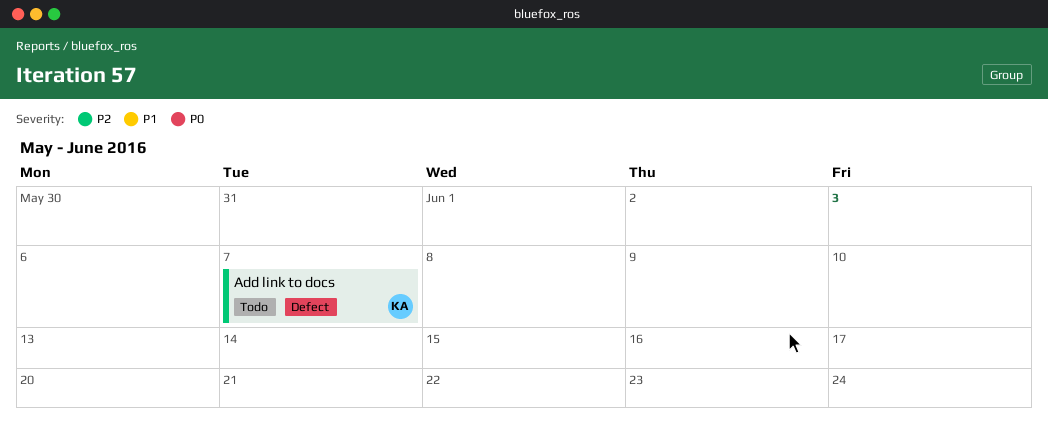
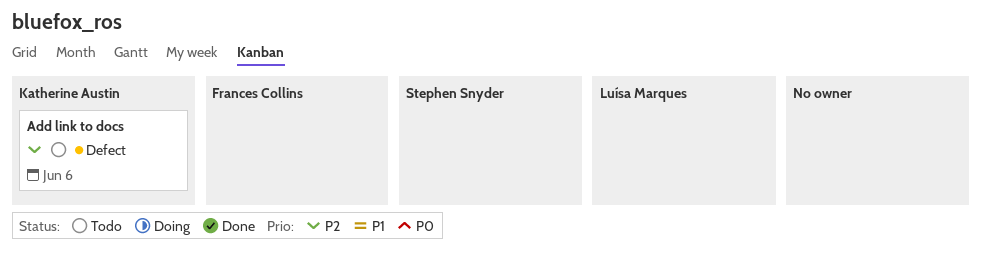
Add link to docs, due: Jun 7 -> Jun 6

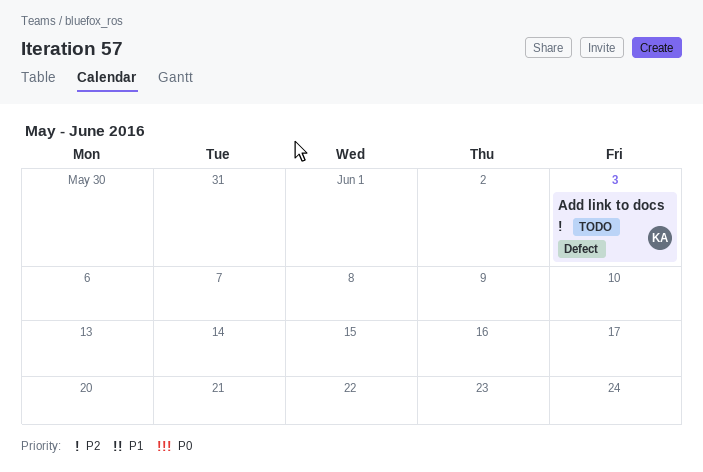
Add link to docs, due: Jun 6 -> Jun 3

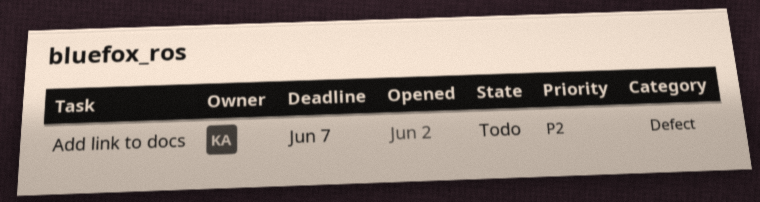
Add link to docs, due: Jun 3 -> Jun 7

